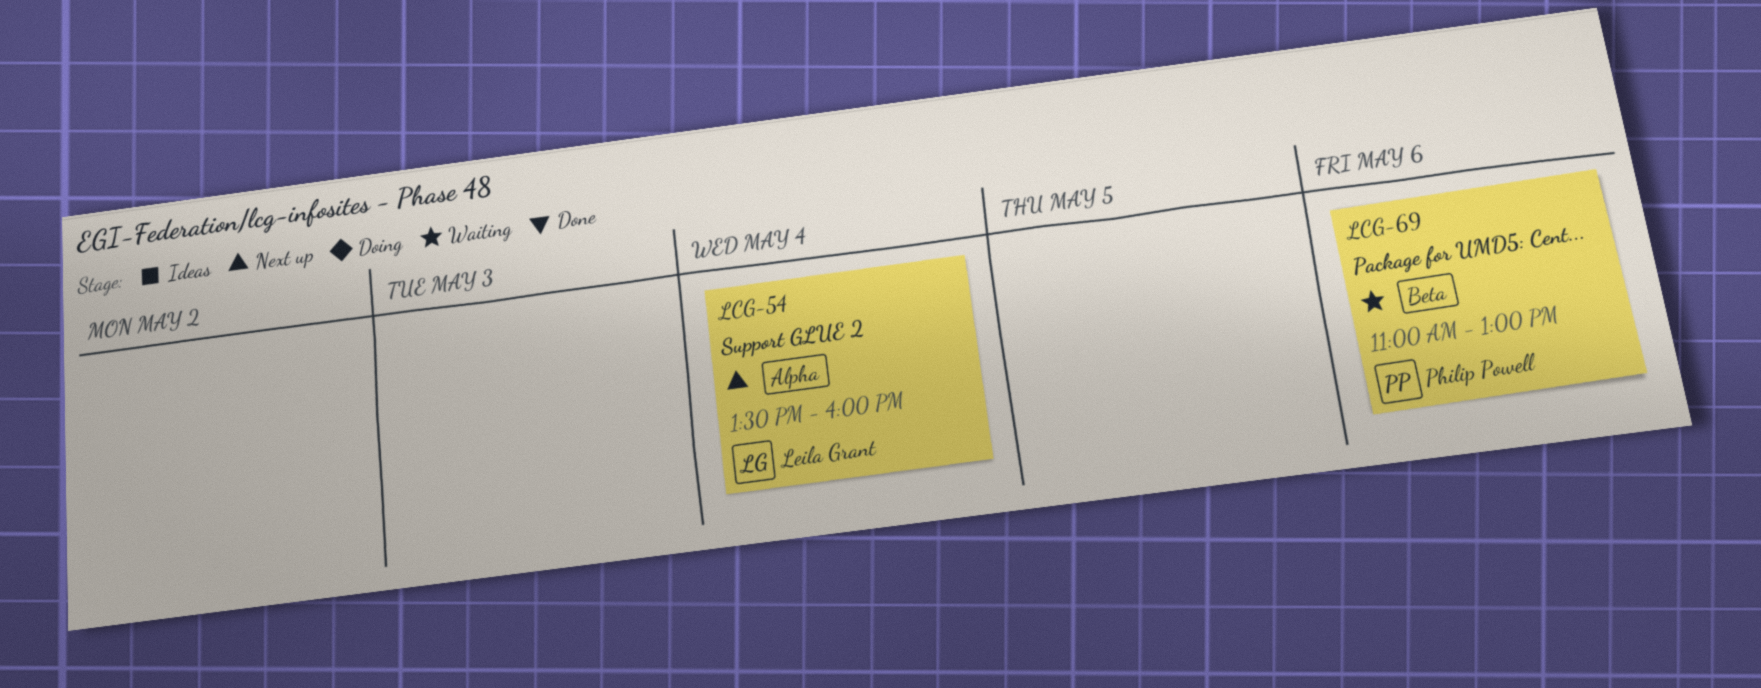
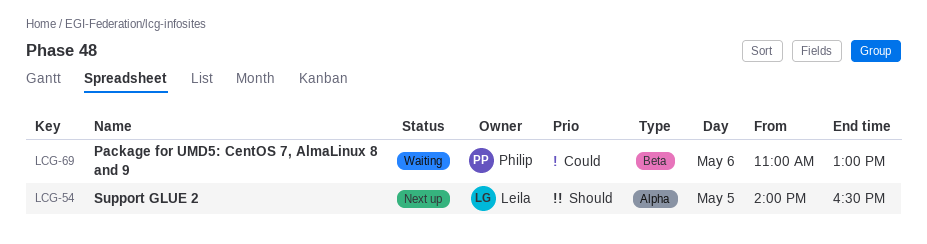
LCG-54, day: May 4 -> May 5
LCG-54, begins: 13:30 -> 14:00
LCG-54, ends: 16:00 -> 16:30

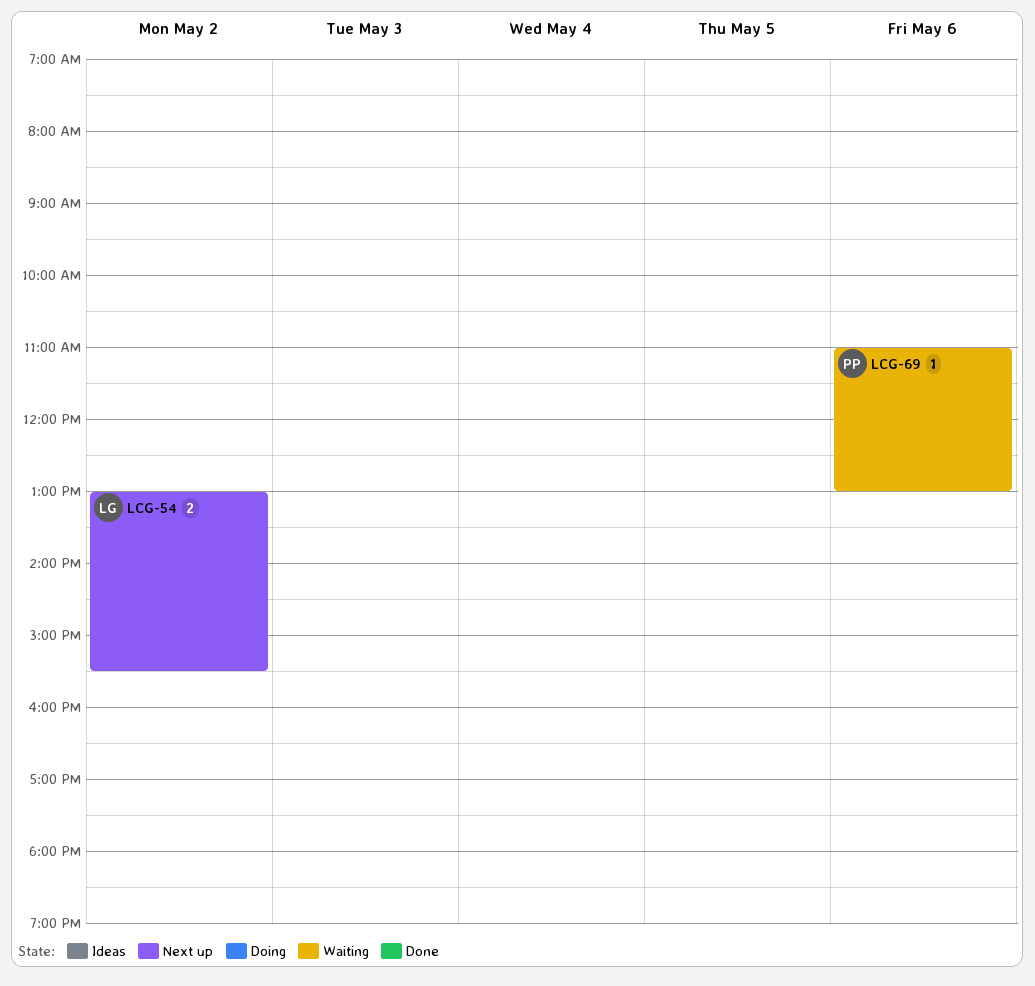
LCG-54, day: May 5 -> May 2
LCG-54, begins: 14:00 -> 13:00
LCG-54, ends: 16:30 -> 15:30

